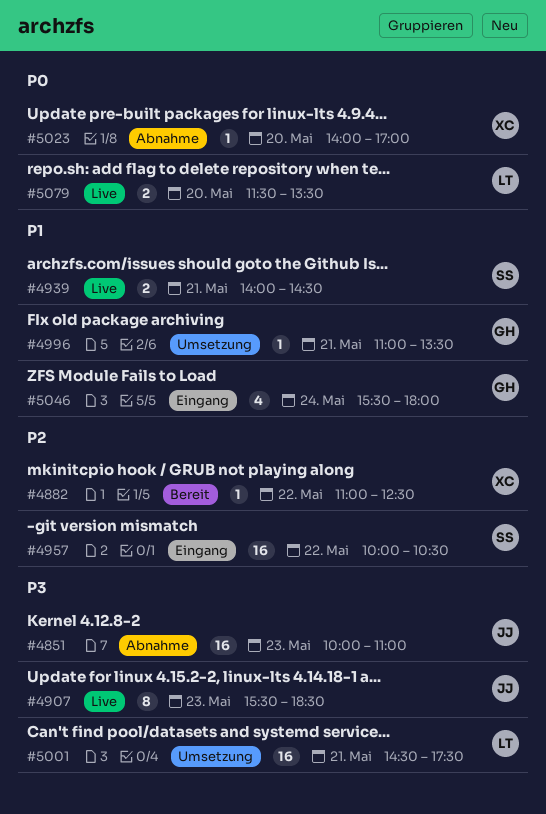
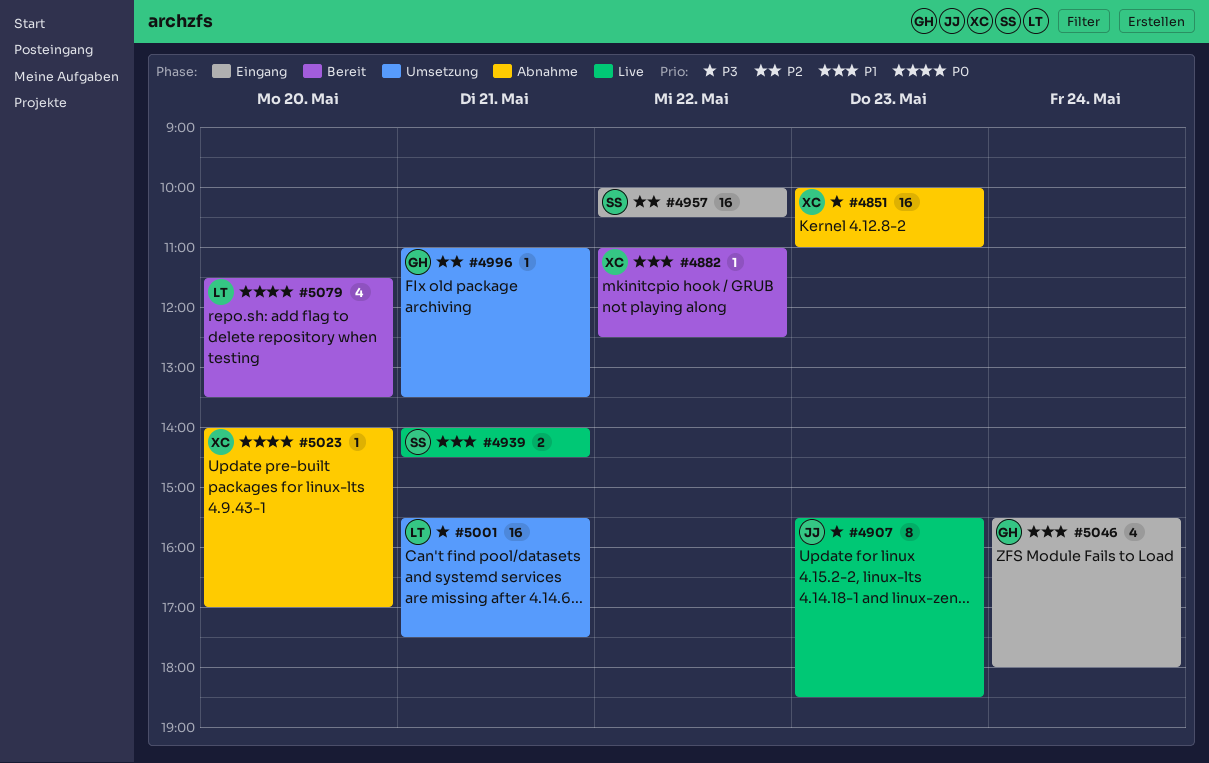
#4851, owner: JJ -> XC
#4882, priority: P2 -> P1
#4996, priority: P1 -> P2
#5001, begins: 14:30 -> 15:30
#5079, status: Live -> Bereit
#5079, estimate: 2 -> 4

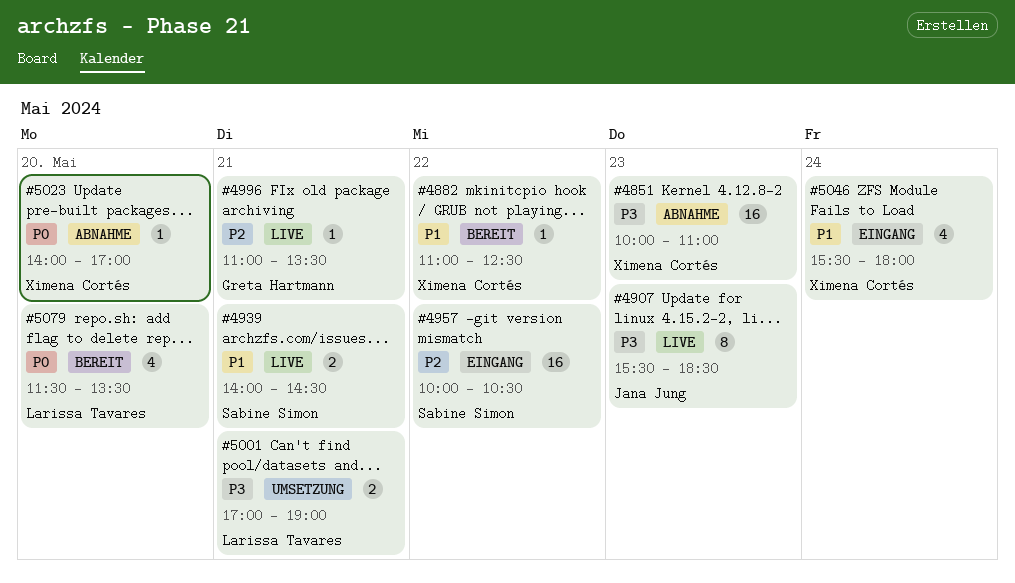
#4996, status: Umsetzung -> Live
#5001, estimate: 16 -> 2
#5001, begins: 15:30 -> 17:00
#5001, ends: 17:30 -> 19:00
#5046, owner: Greta Hartmann -> Ximena Cortés

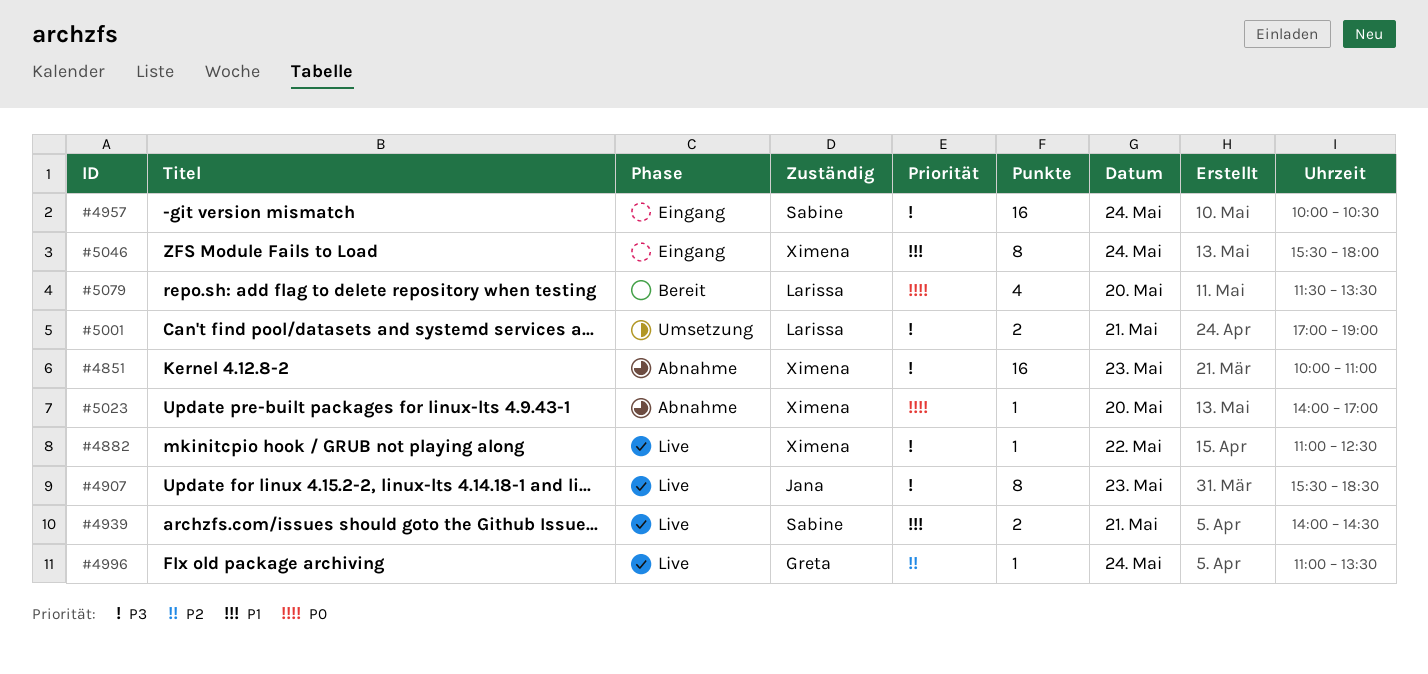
#4882, status: Bereit -> Live
#4882, priority: P1 -> P3
#4957, priority: P2 -> P3
#4957, day: May 22 -> May 24
#4996, day: May 21 -> May 24
#5046, estimate: 4 -> 8

